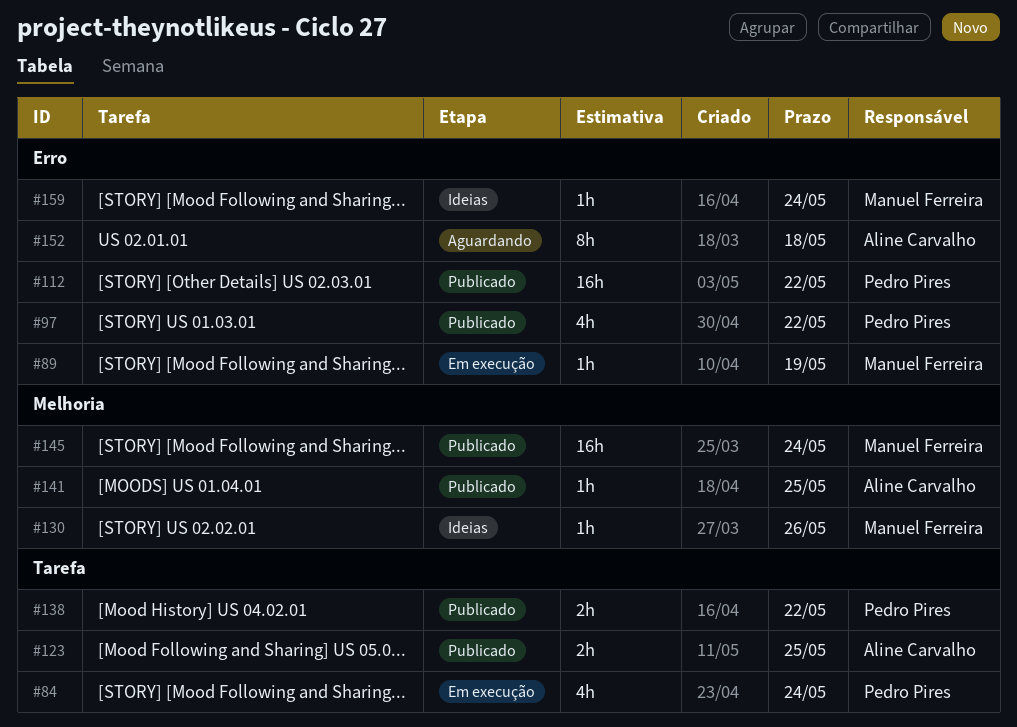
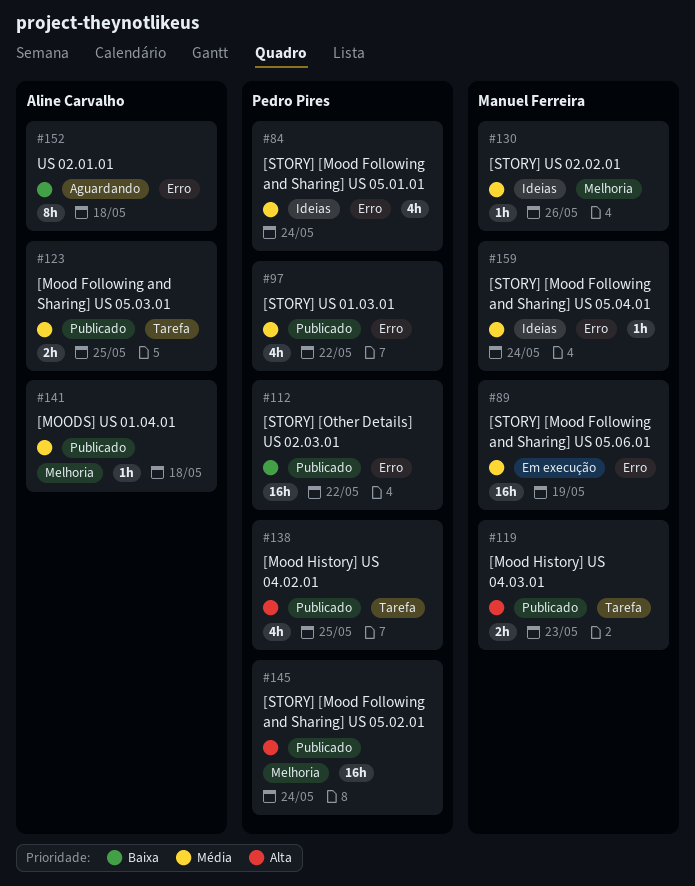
#84, status: Em execução -> Ideias
#84, label: Tarefa -> Erro
#89, estimate: 1h -> 16h
#119: none -> present
#138, estimate: 2h -> 4h
#138, due: May 22 -> May 25
#141, due: May 25 -> May 18
#145, owner: Manuel Ferreira -> Pedro Pires

